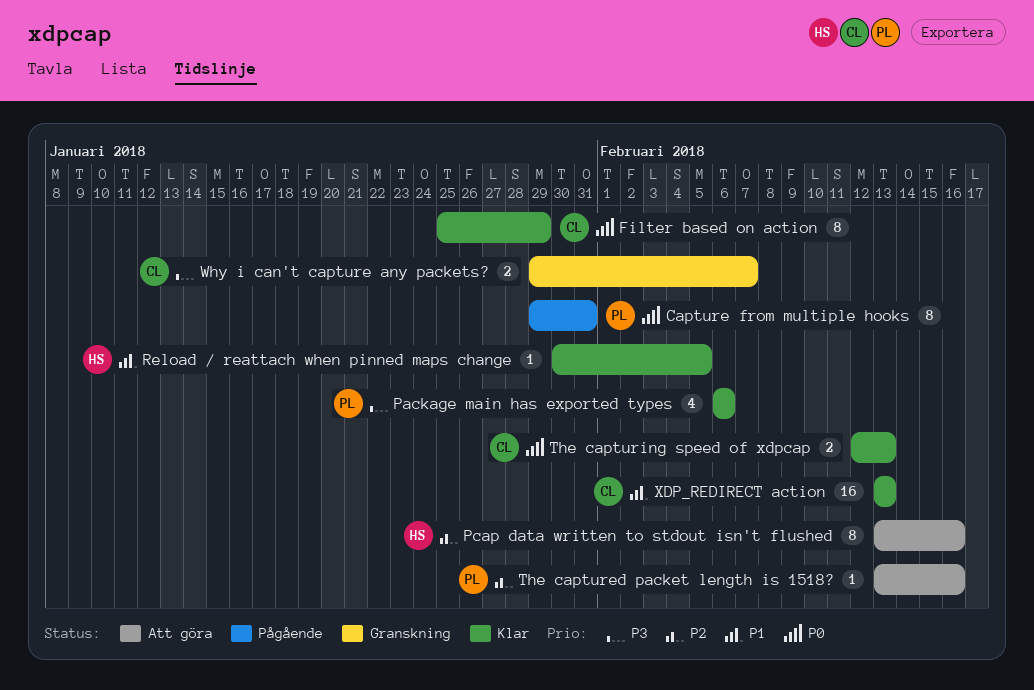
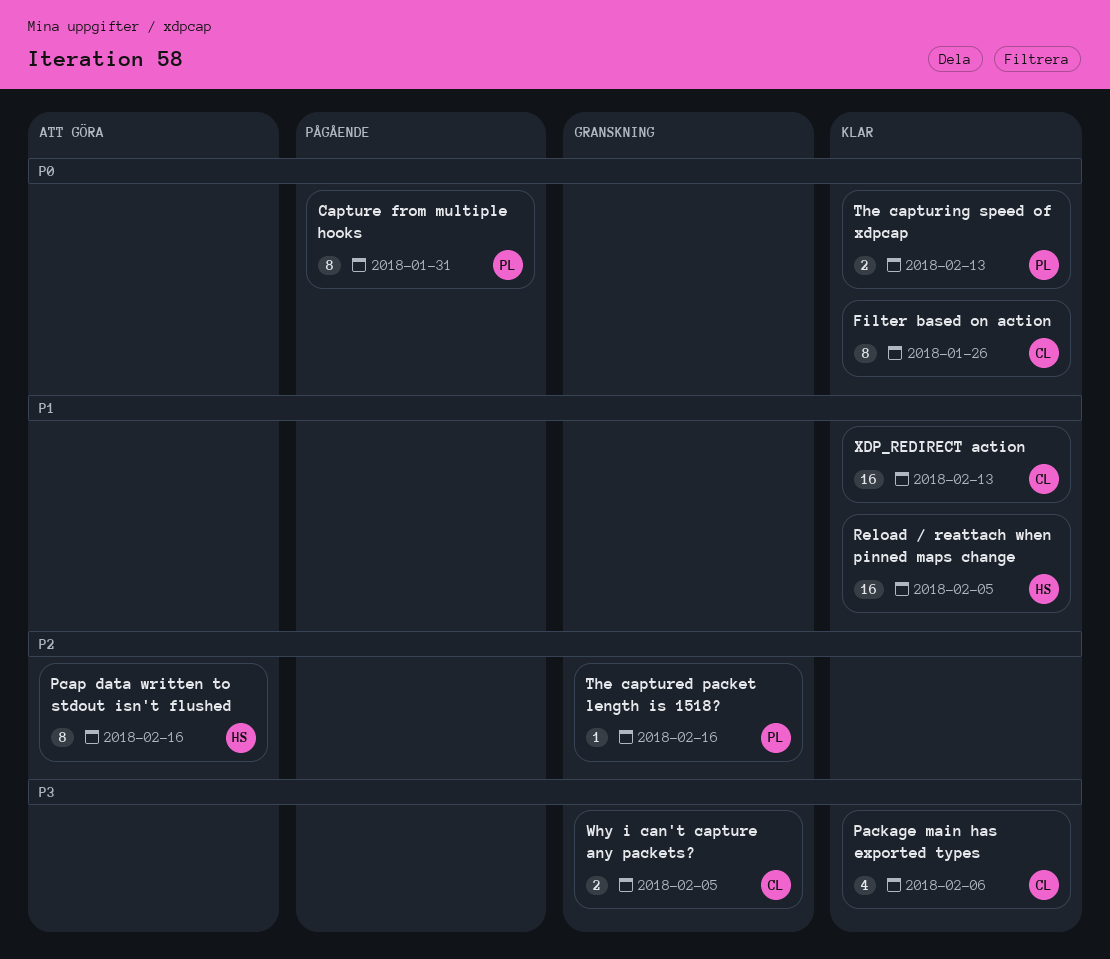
Filter based on action, due: Jan 29 -> Jan 26
Package main has exported types, owner: PL -> CL
Reload / reattach when pinned maps change, estimate: 1 -> 16
The captured packet length is 1518?, status: Att göra -> Granskning
The capturing speed of xdpcap, owner: CL -> PL
Why i can't capture any packets?, due: Feb 7 -> Feb 5

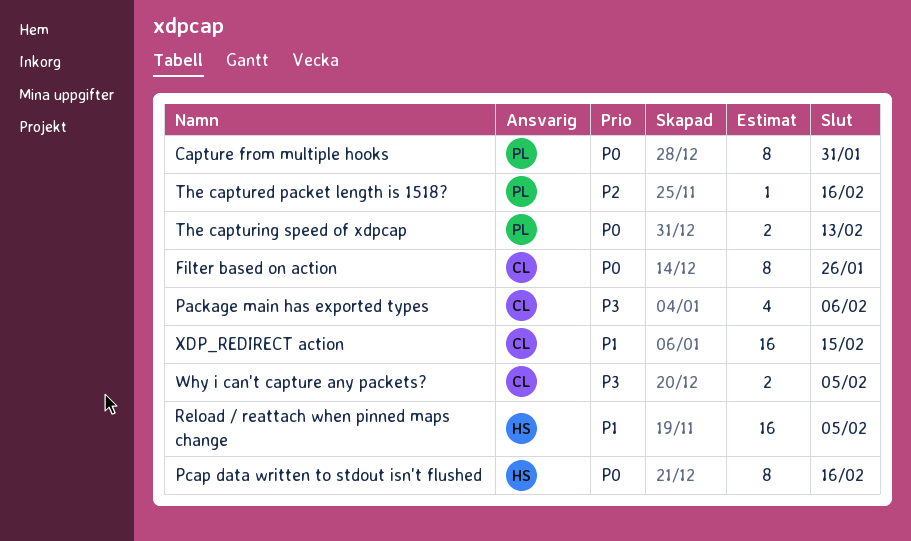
Pcap data written to stdout isn't flushed, priority: P2 -> P0
XDP_REDIRECT action, due: Feb 13 -> Feb 15

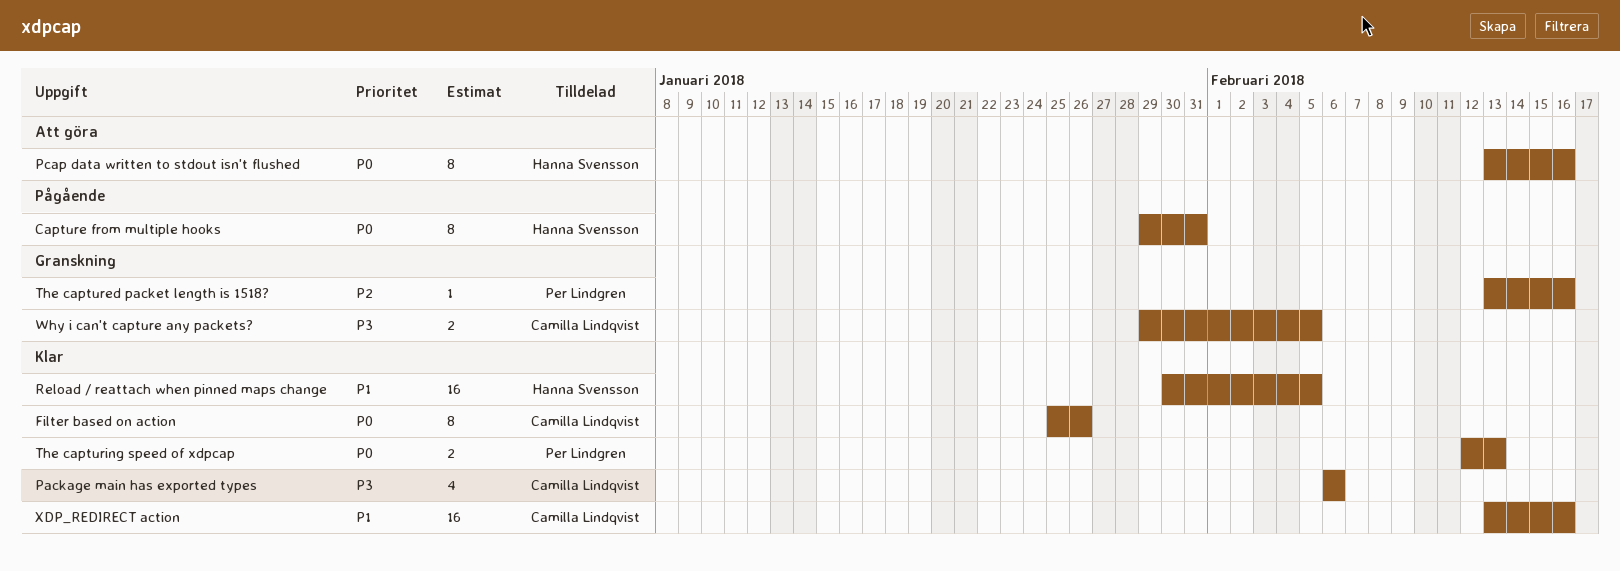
Capture from multiple hooks, owner: Per Lindgren -> Hanna Svensson
XDP_REDIRECT action, due: Feb 15 -> Feb 16

